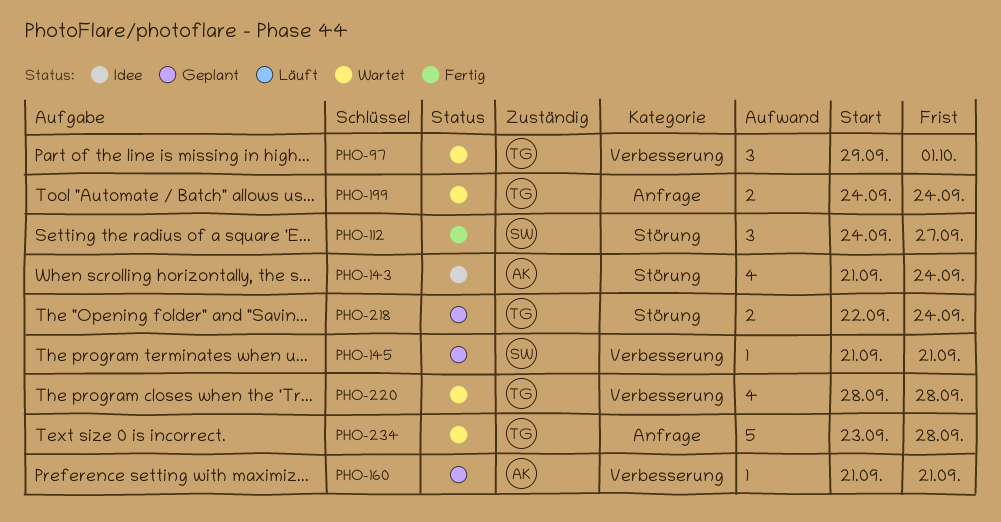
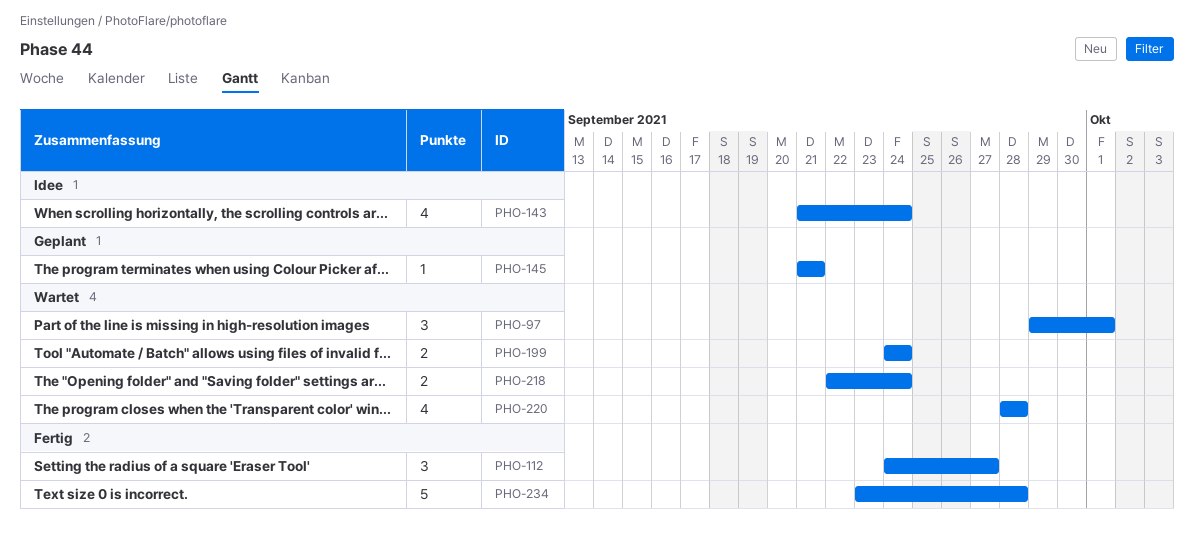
PHO-160: present -> none
PHO-218, status: Geplant -> Wartet
PHO-234, status: Wartet -> Fertig

